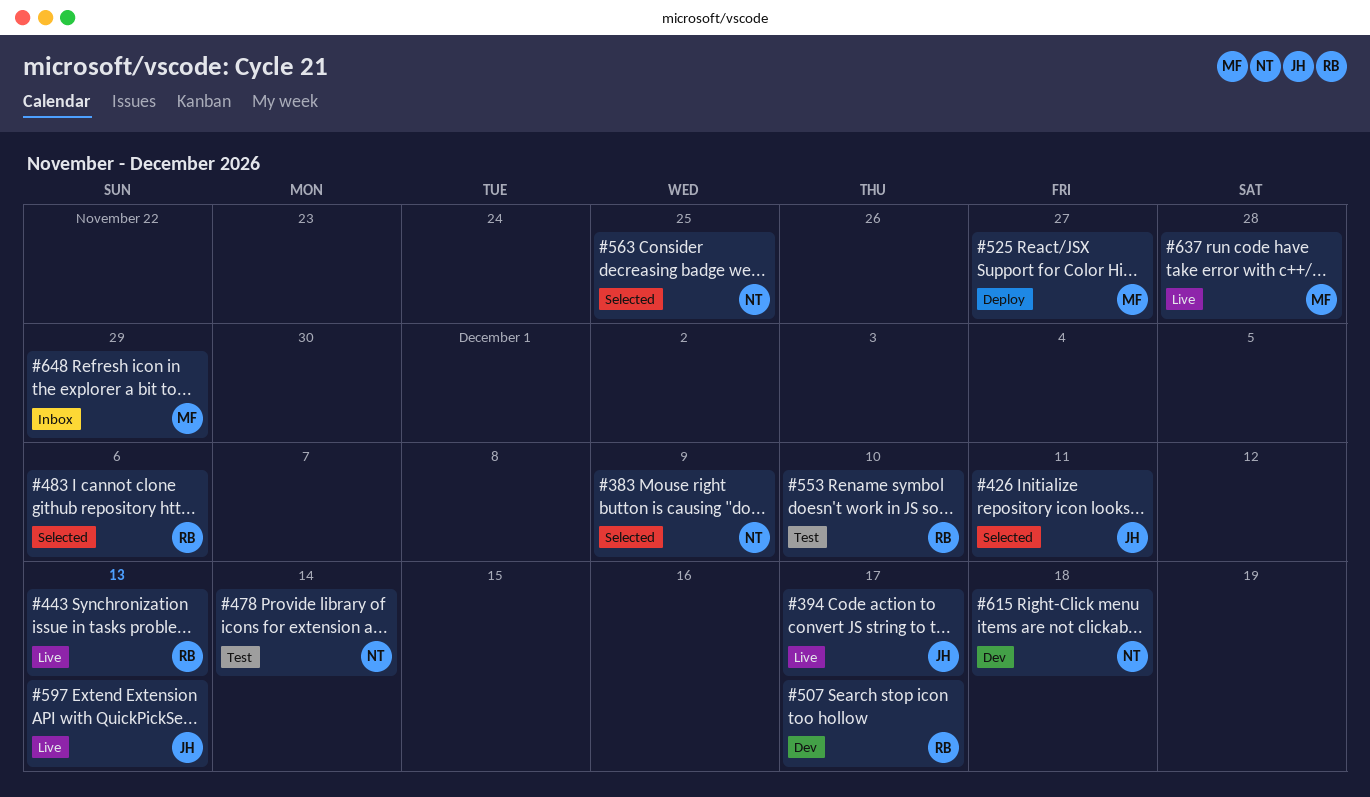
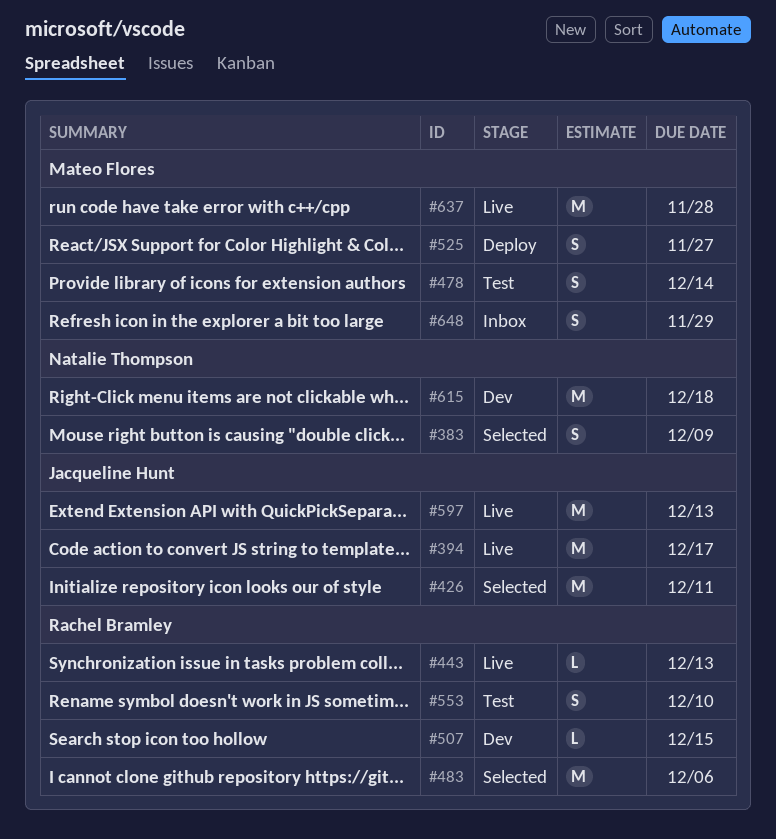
#478, owner: Natalie Thompson -> Mateo Flores
#507, due: Dec 17 -> Dec 15
#563: present -> none

